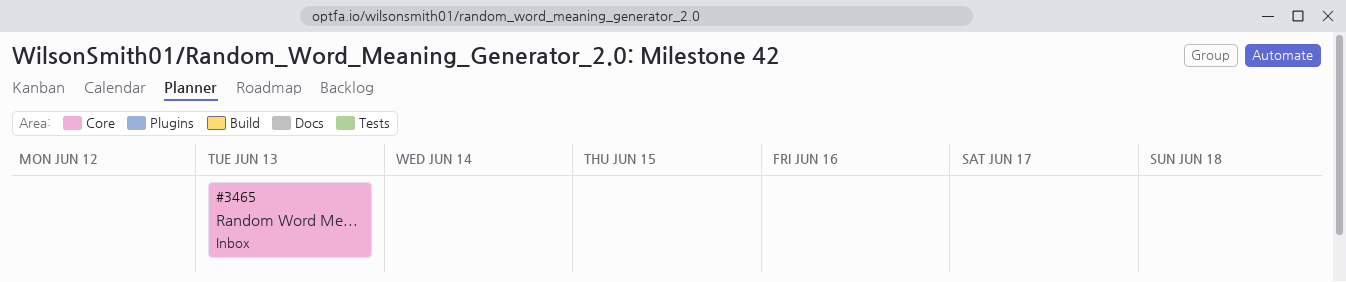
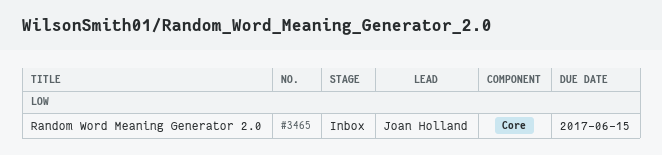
#3465, due: Jun 13 -> Jun 15

